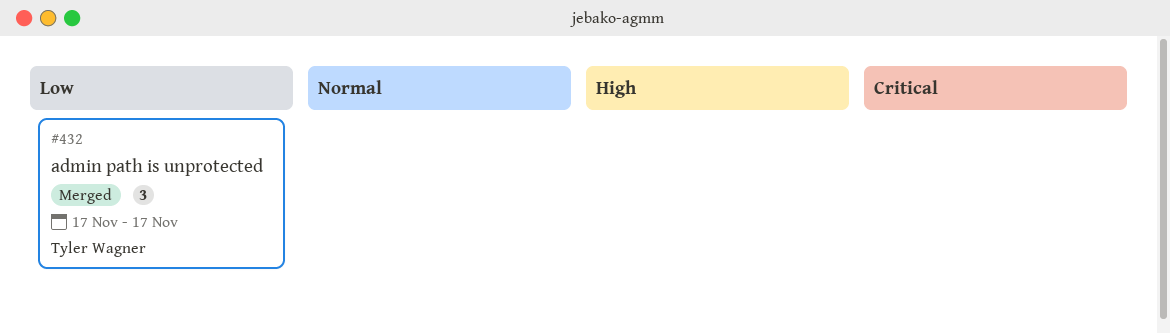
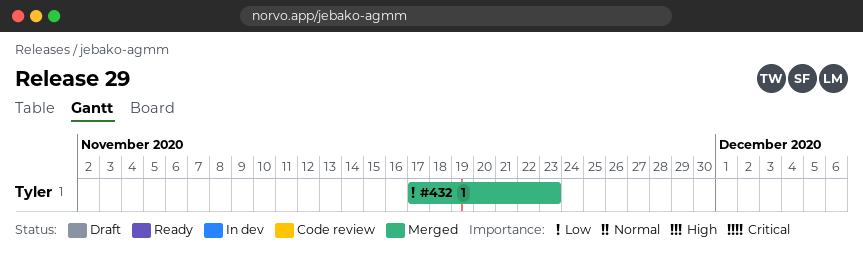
#432, estimate: 3 -> 1
#432, due: Nov 17 -> Nov 23

